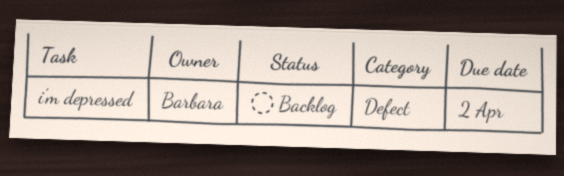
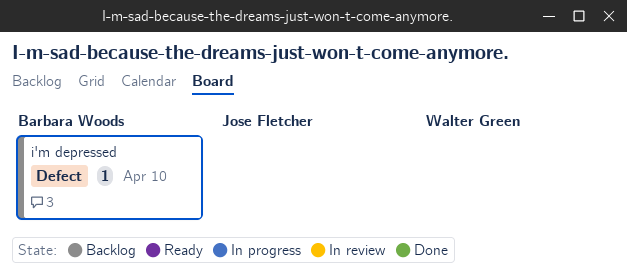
i'm depressed, due: Apr 2 -> Apr 10

